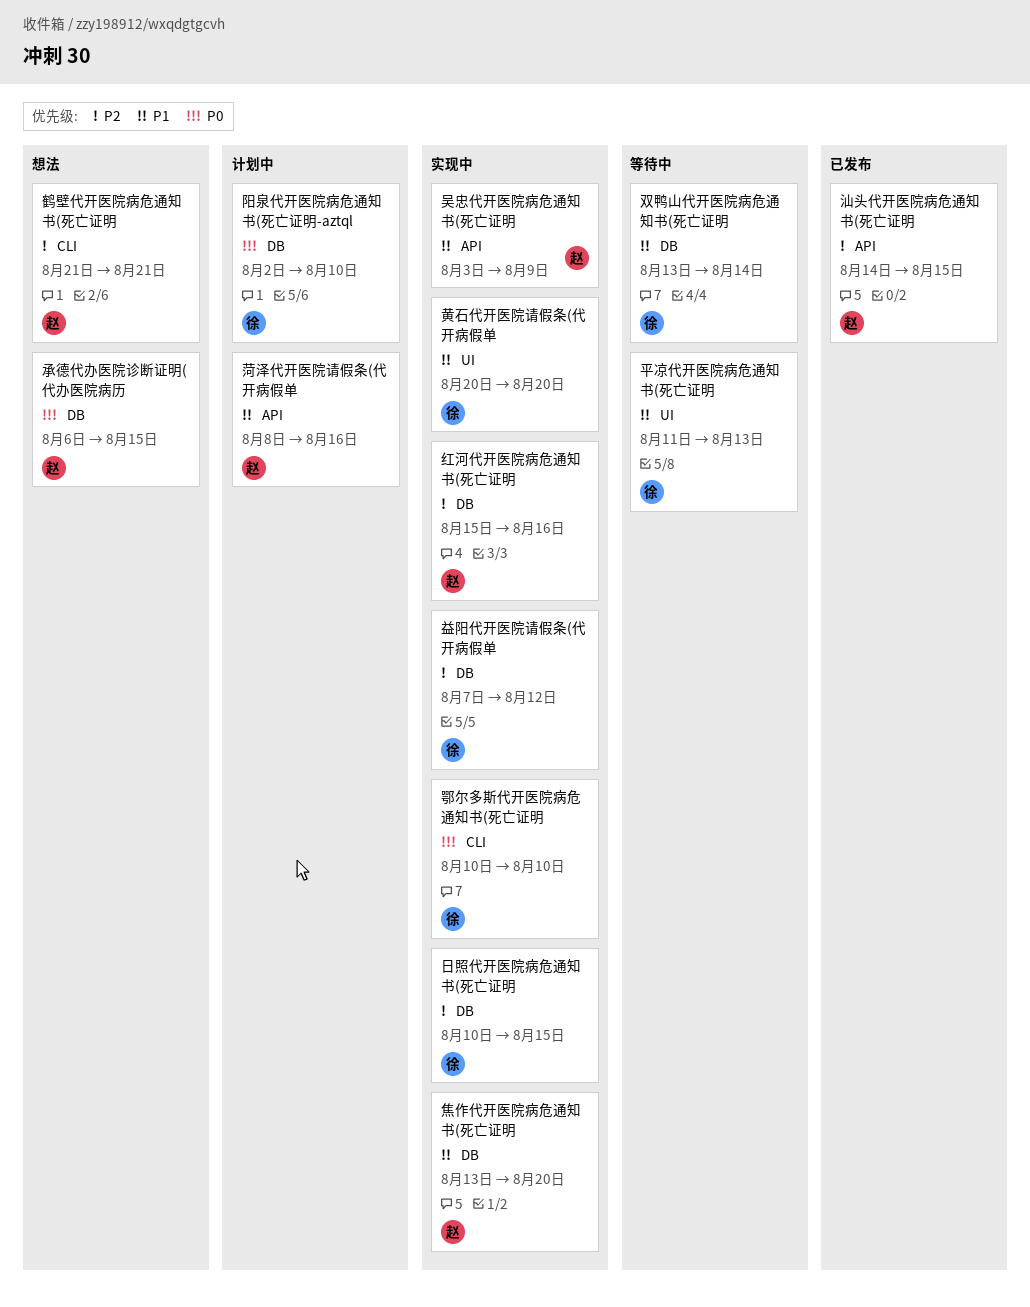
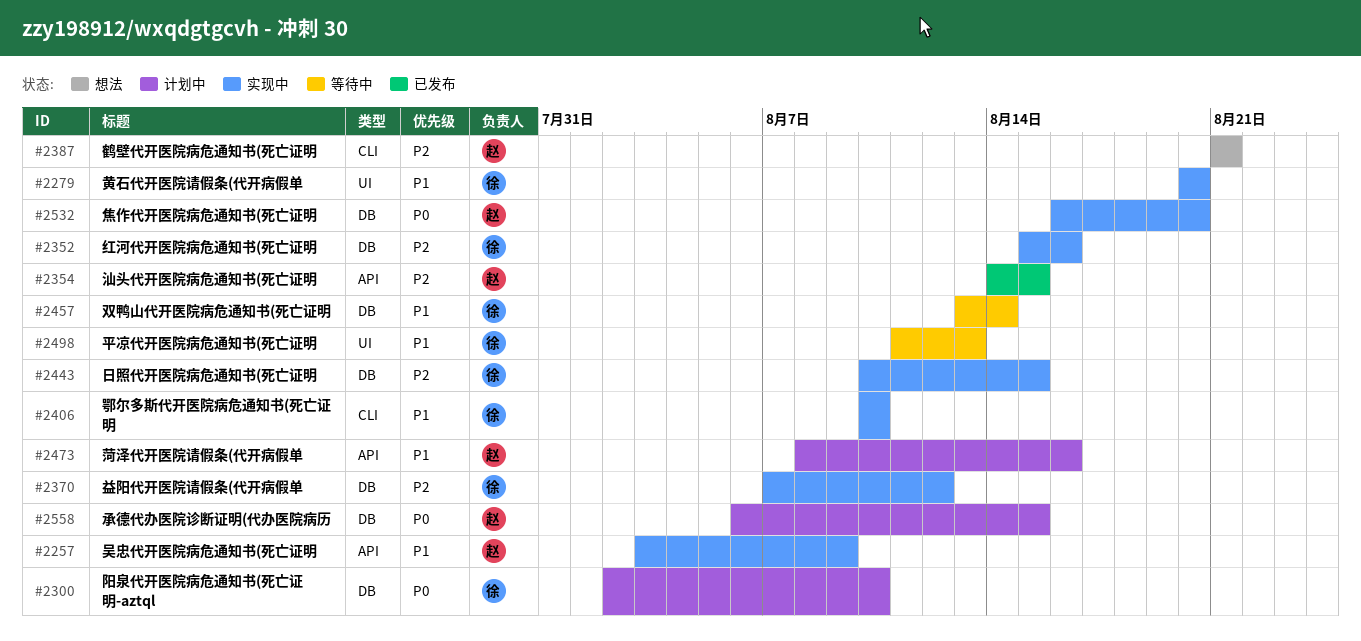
承德代办医院诊断证明(代办医院病历, status: 想法 -> 计划中
焦作代开医院病危通知书(死亡证明, priority: P1 -> P0
焦作代开医院病危通知书(死亡证明, start: Aug 13 -> Aug 16
红河代开医院病危通知书(死亡证明, owner: 赵 -> 徐
鄂尔多斯代开医院病危通知书(死亡证明, priority: P0 -> P1

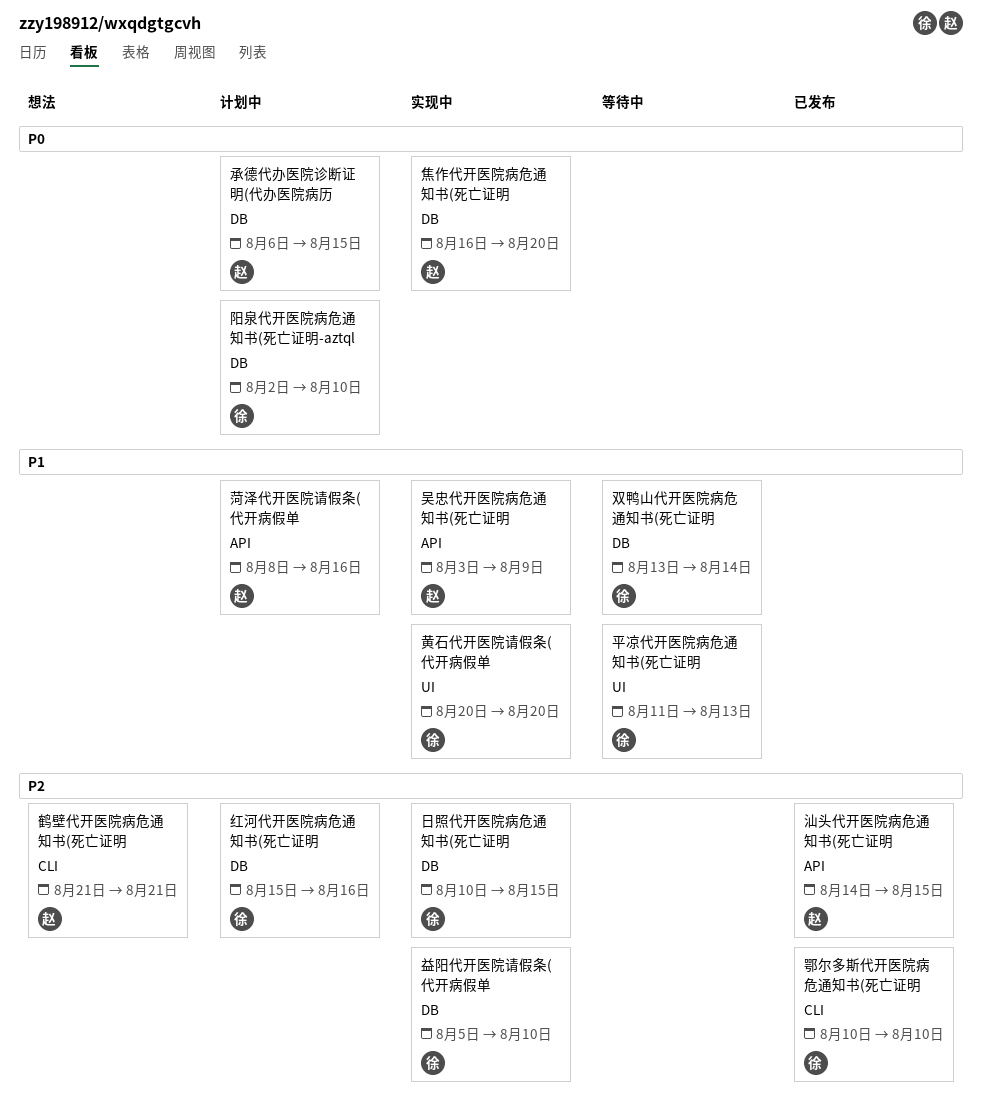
益阳代开医院请假条(代开病假单, start: Aug 7 -> Aug 5
益阳代开医院请假条(代开病假单, due: Aug 12 -> Aug 10
红河代开医院病危通知书(死亡证明, status: 实现中 -> 计划中
鄂尔多斯代开医院病危通知书(死亡证明, status: 实现中 -> 已发布
鄂尔多斯代开医院病危通知书(死亡证明, priority: P1 -> P2

